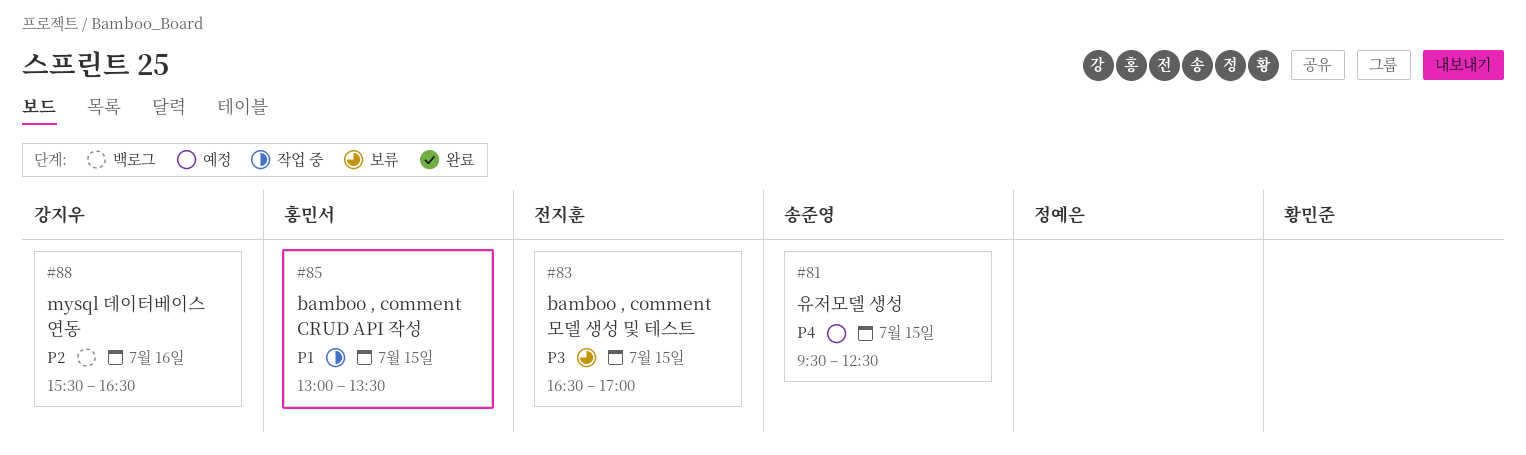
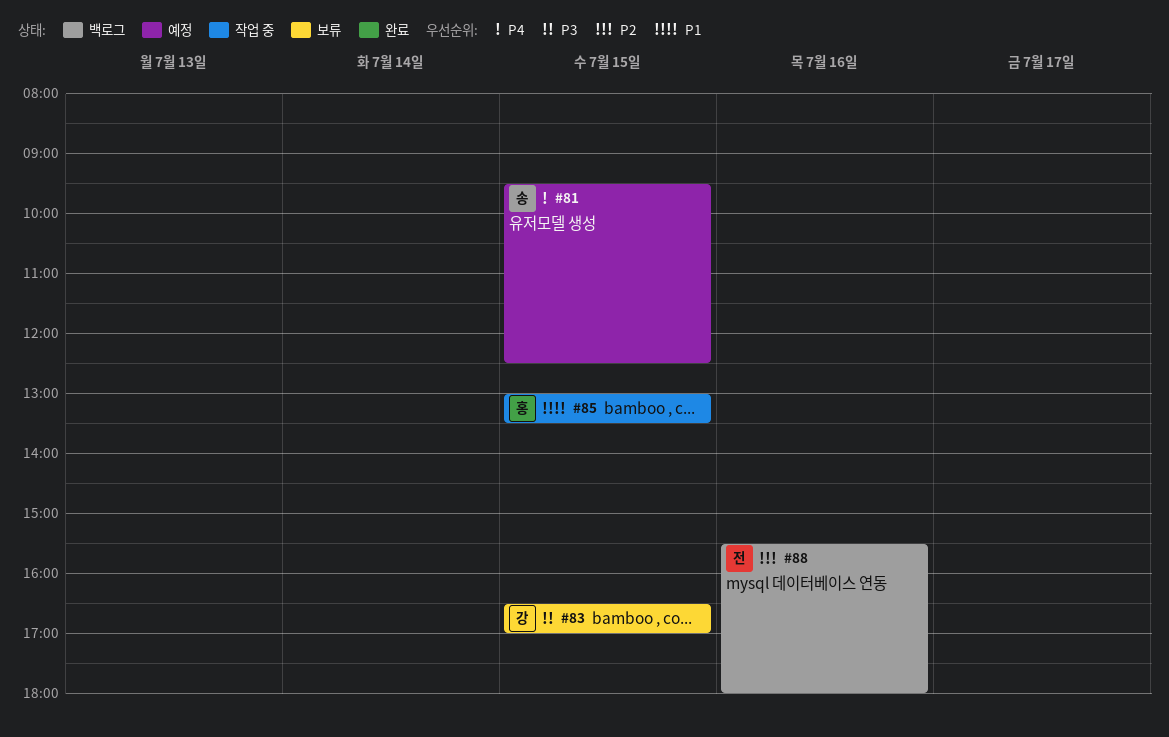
#83, owner: 전지훈 -> 강지우
#88, owner: 강지우 -> 전지훈
#88, ends: 16:30 -> 18:00

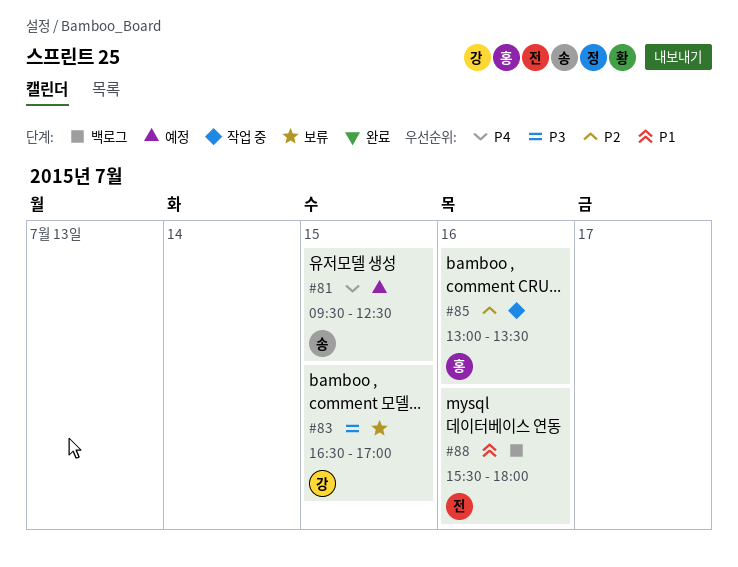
#85, priority: P1 -> P2
#85, day: Jul 15 -> Jul 16
#88, priority: P2 -> P1

